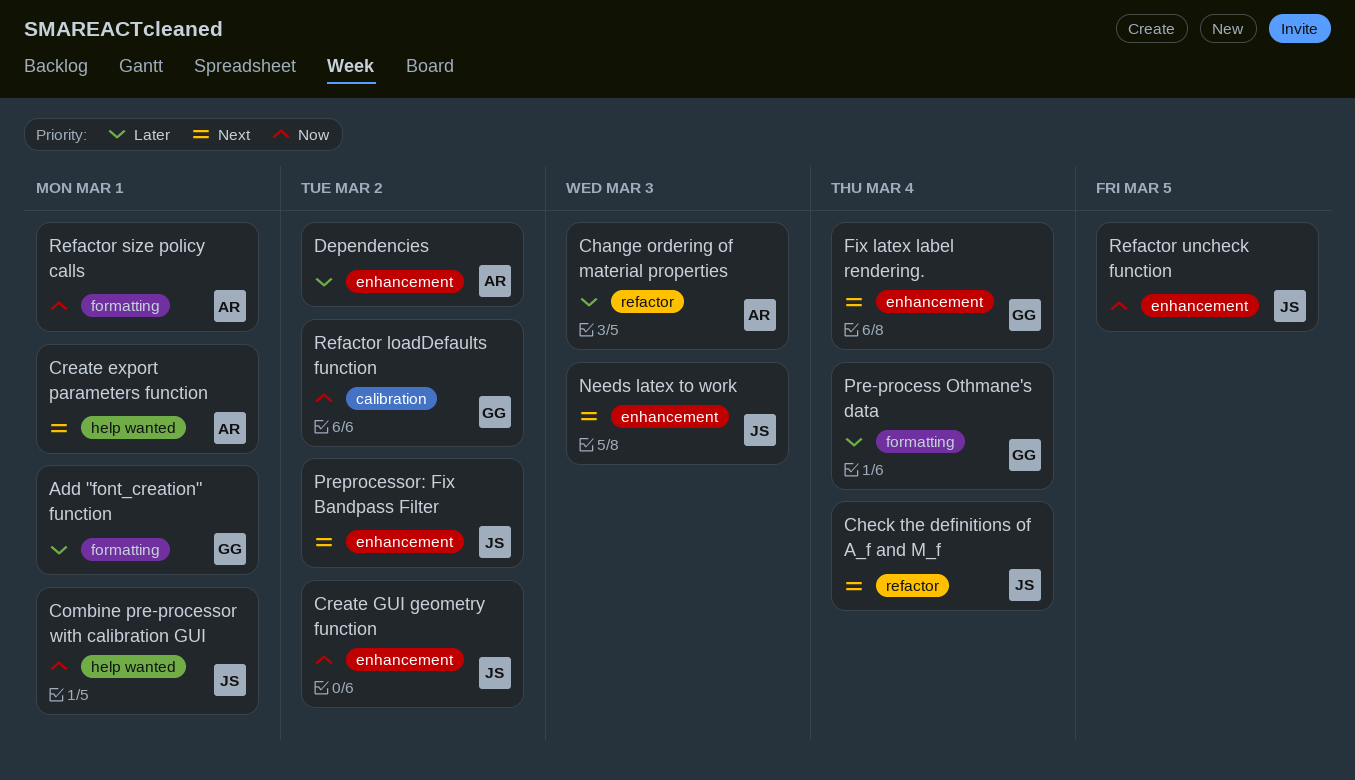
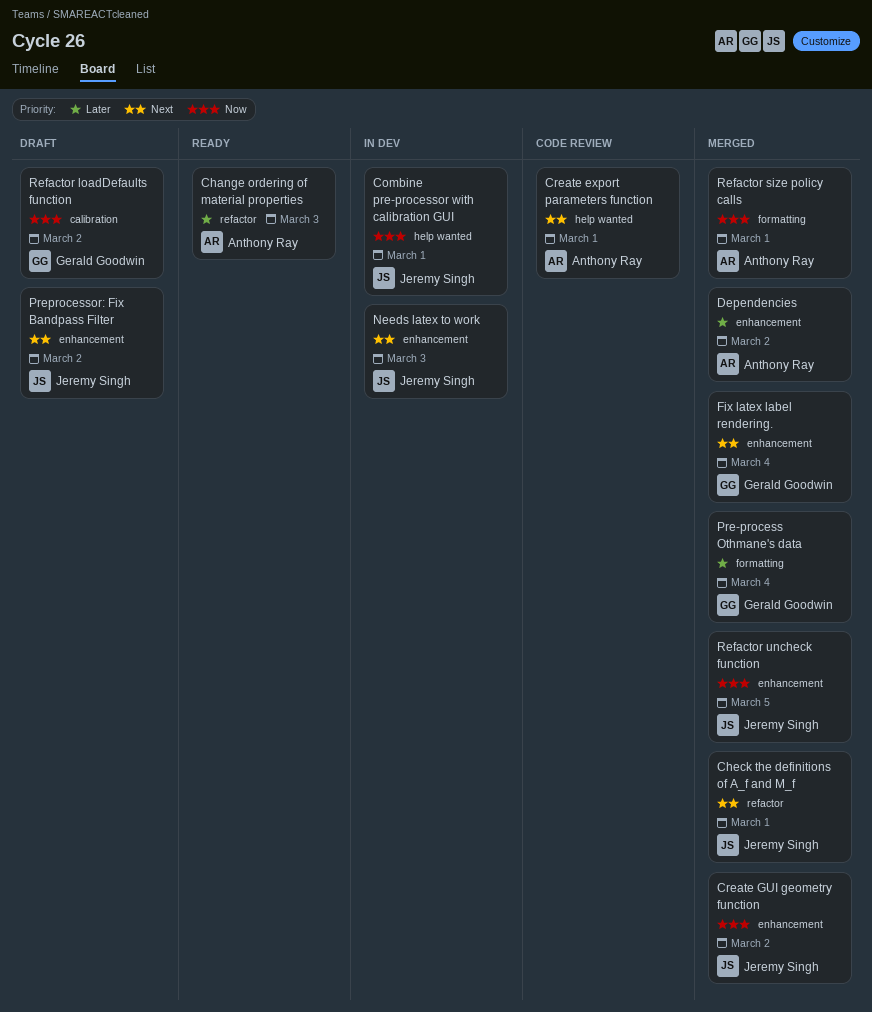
Add "font_creation" function: present -> none
Check the definitions of A_f and M_f, due: Mar 4 -> Mar 1

